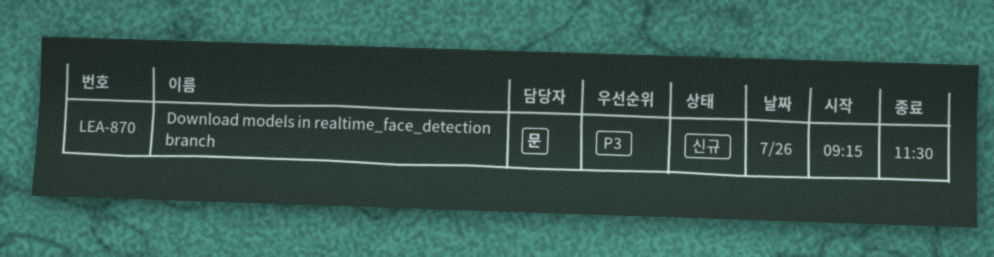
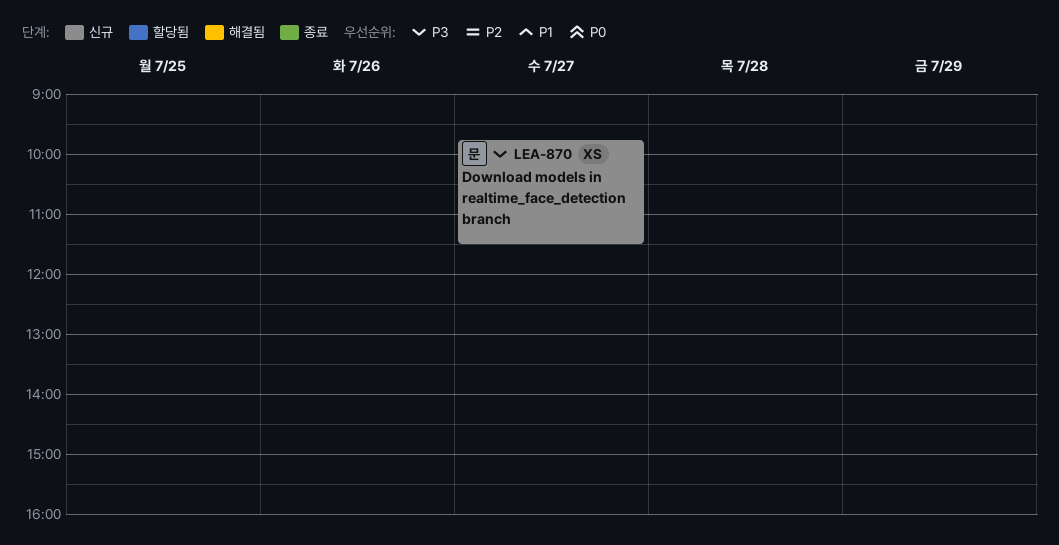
LEA-870, day: Jul 26 -> Jul 27
LEA-870, begins: 09:15 -> 09:45

